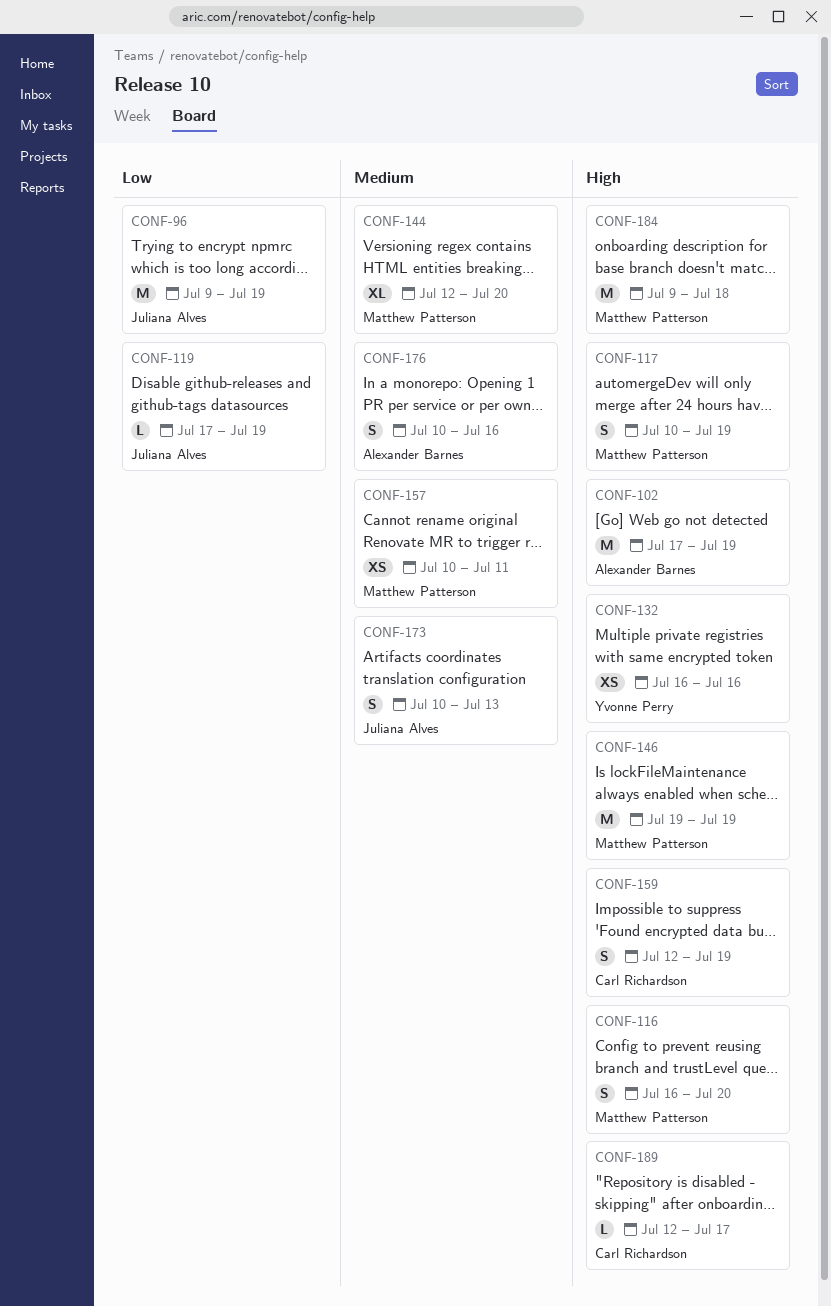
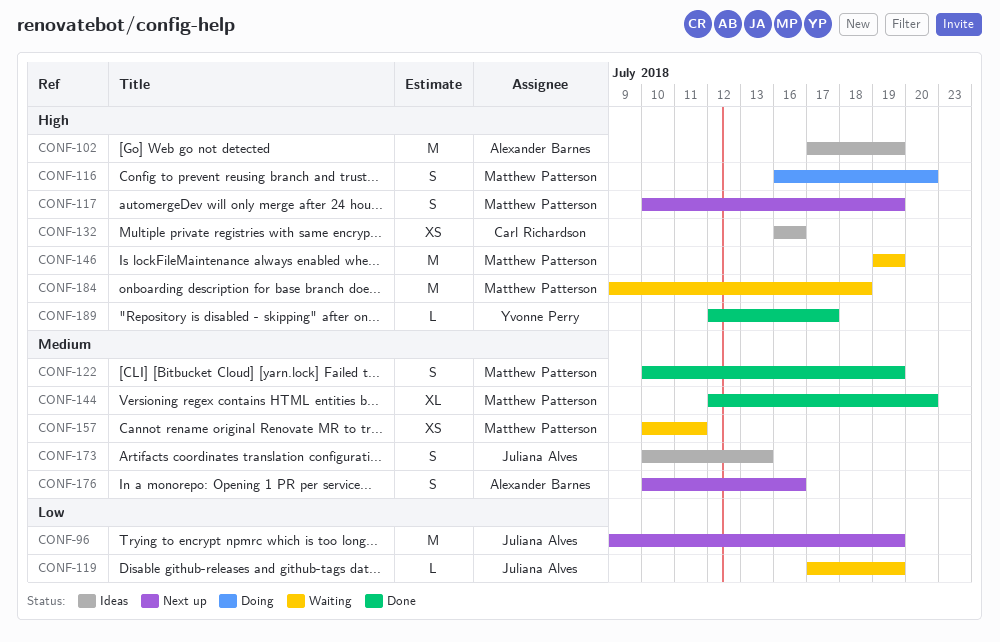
CONF-122: none -> present
CONF-132, owner: Yvonne Perry -> Carl Richardson
CONF-159: present -> none
CONF-189, owner: Carl Richardson -> Yvonne Perry

